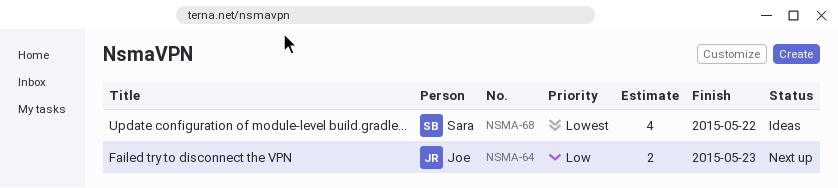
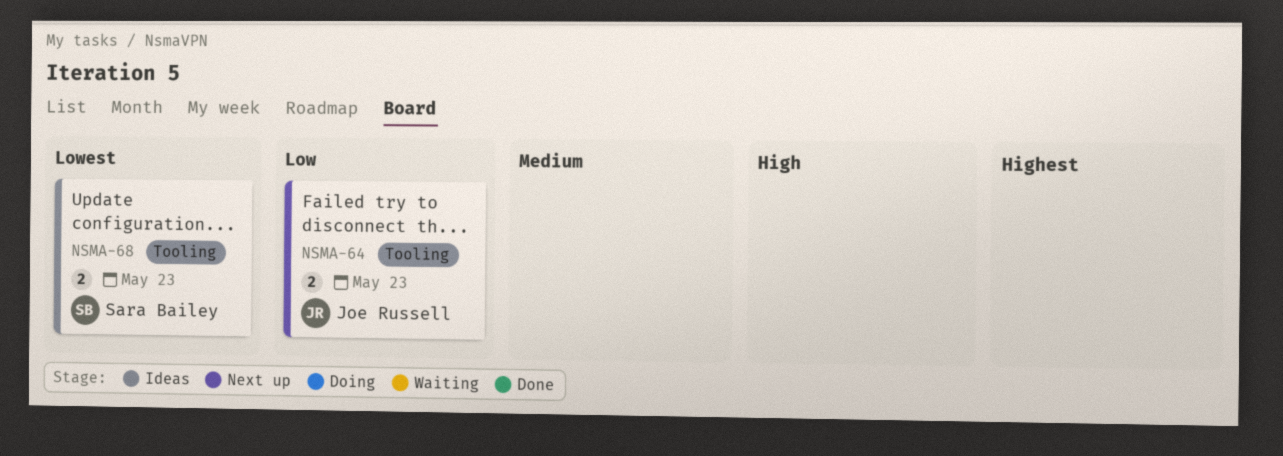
NSMA-68, estimate: 4 -> 2
NSMA-68, due: May 22 -> May 23

